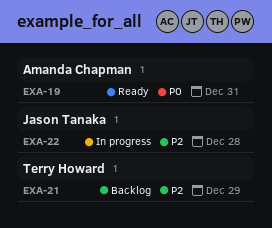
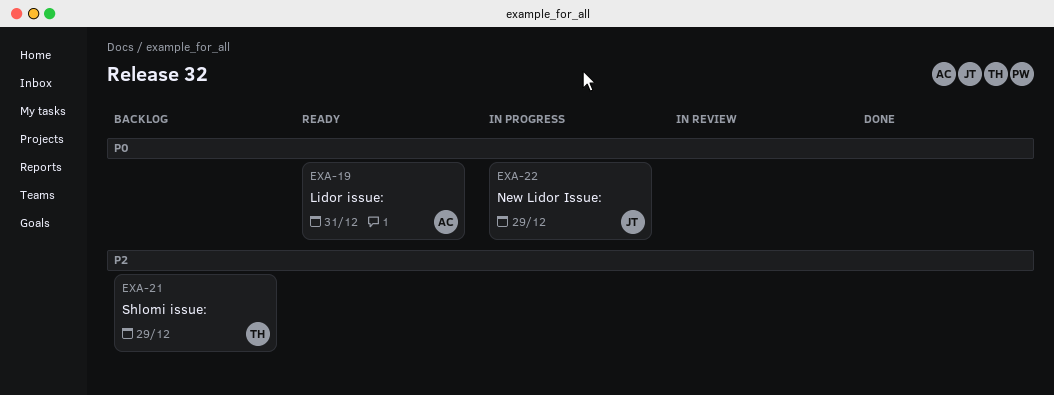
EXA-22, priority: P2 -> P0
EXA-22, due: Dec 28 -> Dec 29

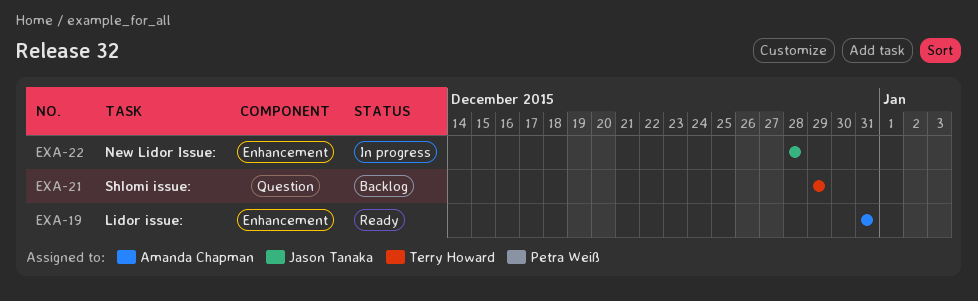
EXA-22, due: Dec 29 -> Dec 28

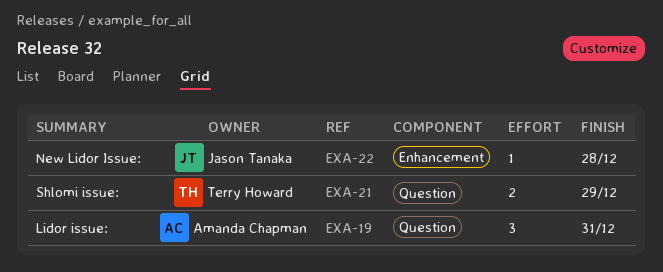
EXA-19, label: Enhancement -> Question

